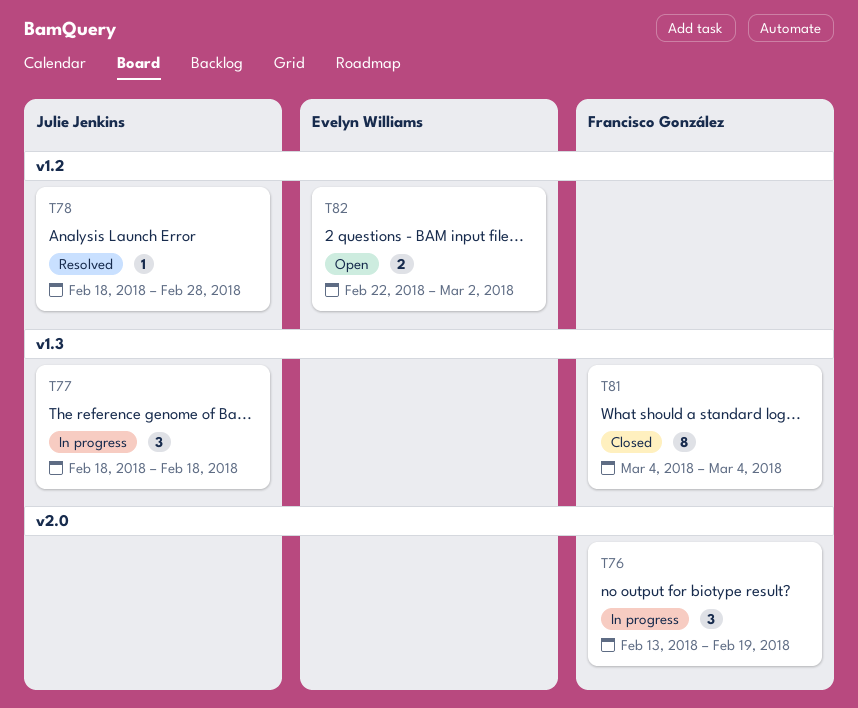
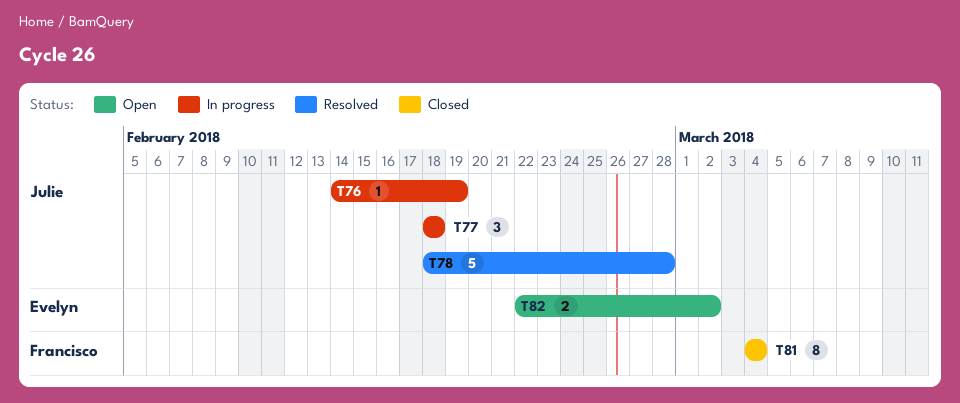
T76, owner: Francisco González -> Julie Jenkins
T76, estimate: 3 -> 1
T76, start: Feb 13 -> Feb 14
T78, estimate: 1 -> 5

